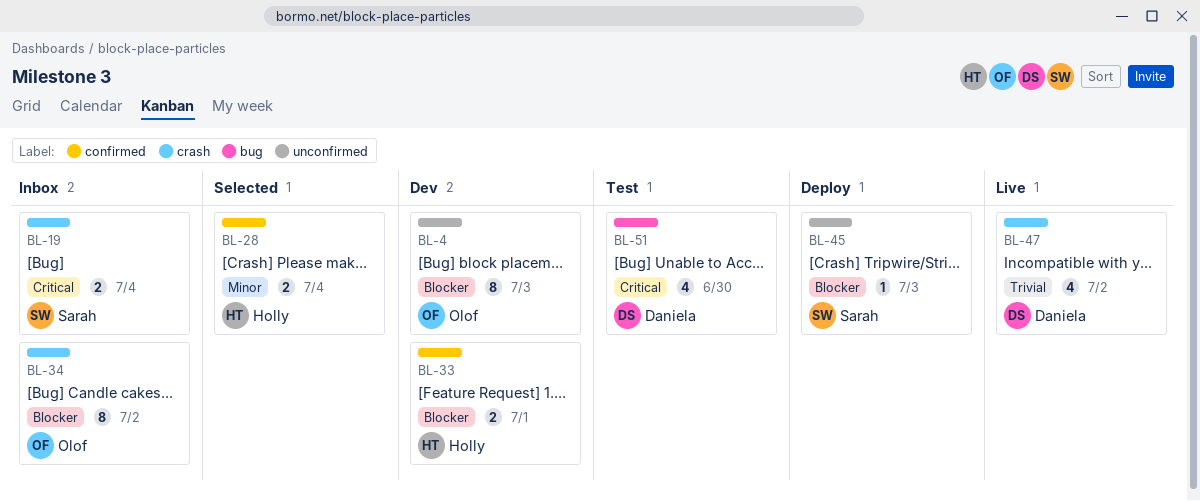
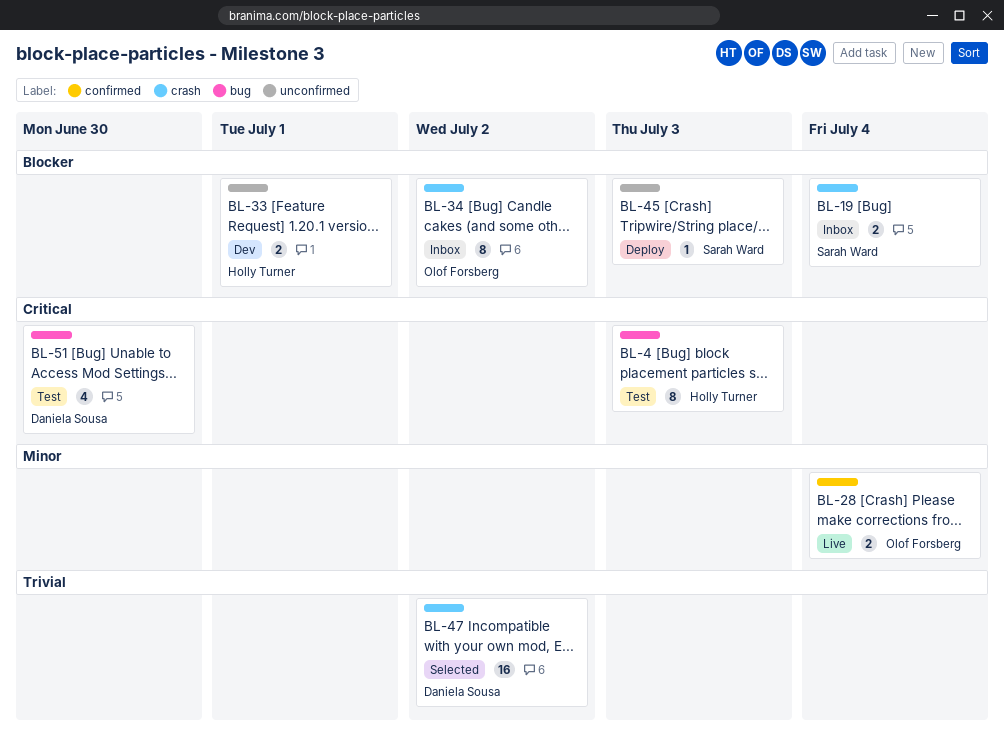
BL-4, status: Dev -> Test
BL-4, owner: Olof Forsberg -> Holly Turner
BL-4, priority: Blocker -> Critical
BL-4, label: unconfirmed -> bug
BL-19, priority: Critical -> Blocker
BL-28, status: Selected -> Live
BL-28, owner: Holly Turner -> Olof Forsberg
BL-33, label: confirmed -> unconfirmed
BL-47, status: Live -> Selected
BL-47, estimate: 4 -> 16

